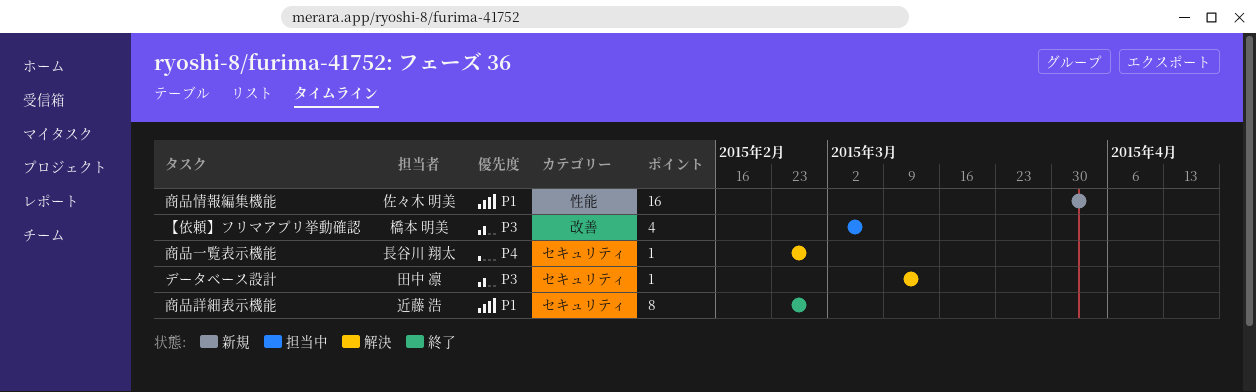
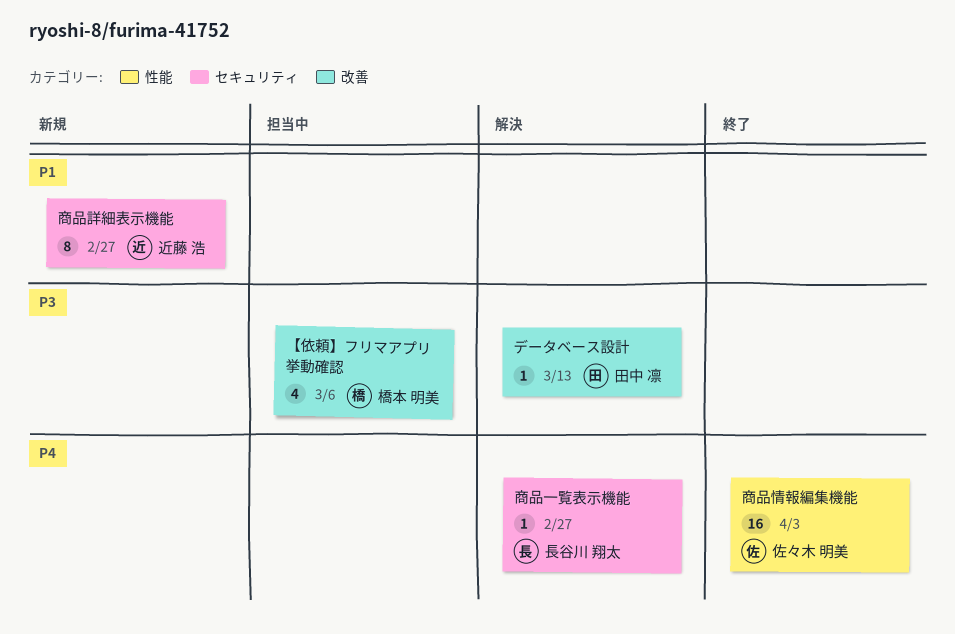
データベース設計, label: セキュリティ -> 改善
商品情報編集機能, status: 新規 -> 終了
商品情報編集機能, priority: P1 -> P4
商品詳細表示機能, status: 終了 -> 新規

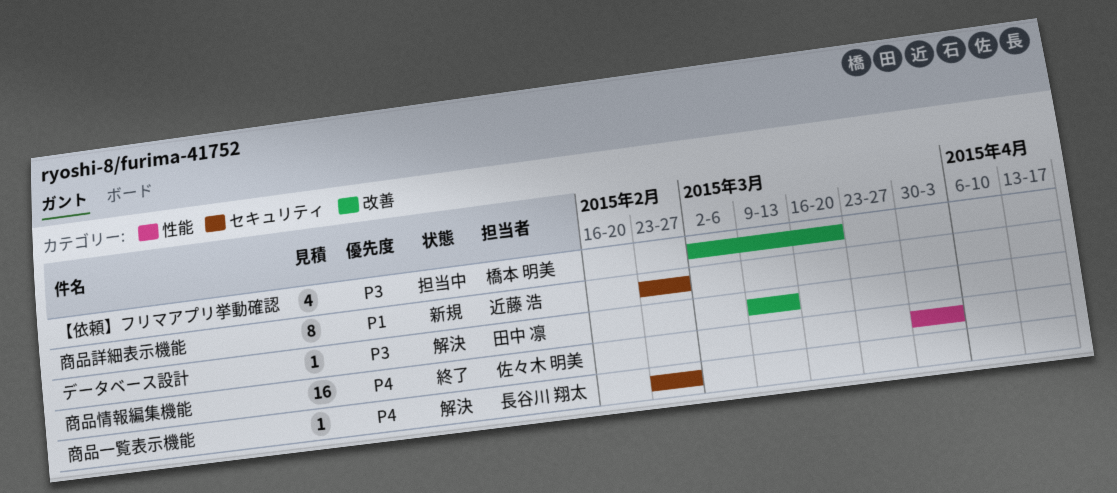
【依頼】フリマアプリ挙動確認, due: Mar 6 -> Mar 20

